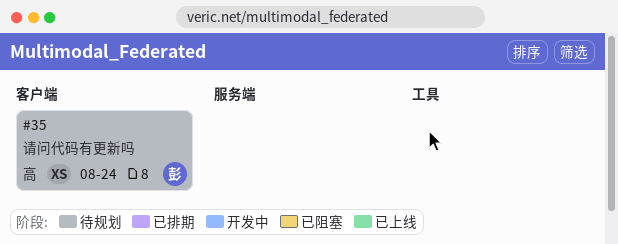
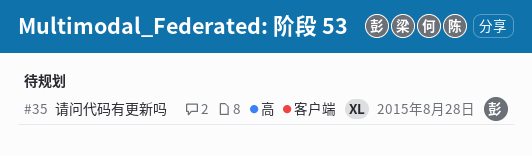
#35, estimate: XS -> XL
#35, due: Aug 24 -> Aug 28

